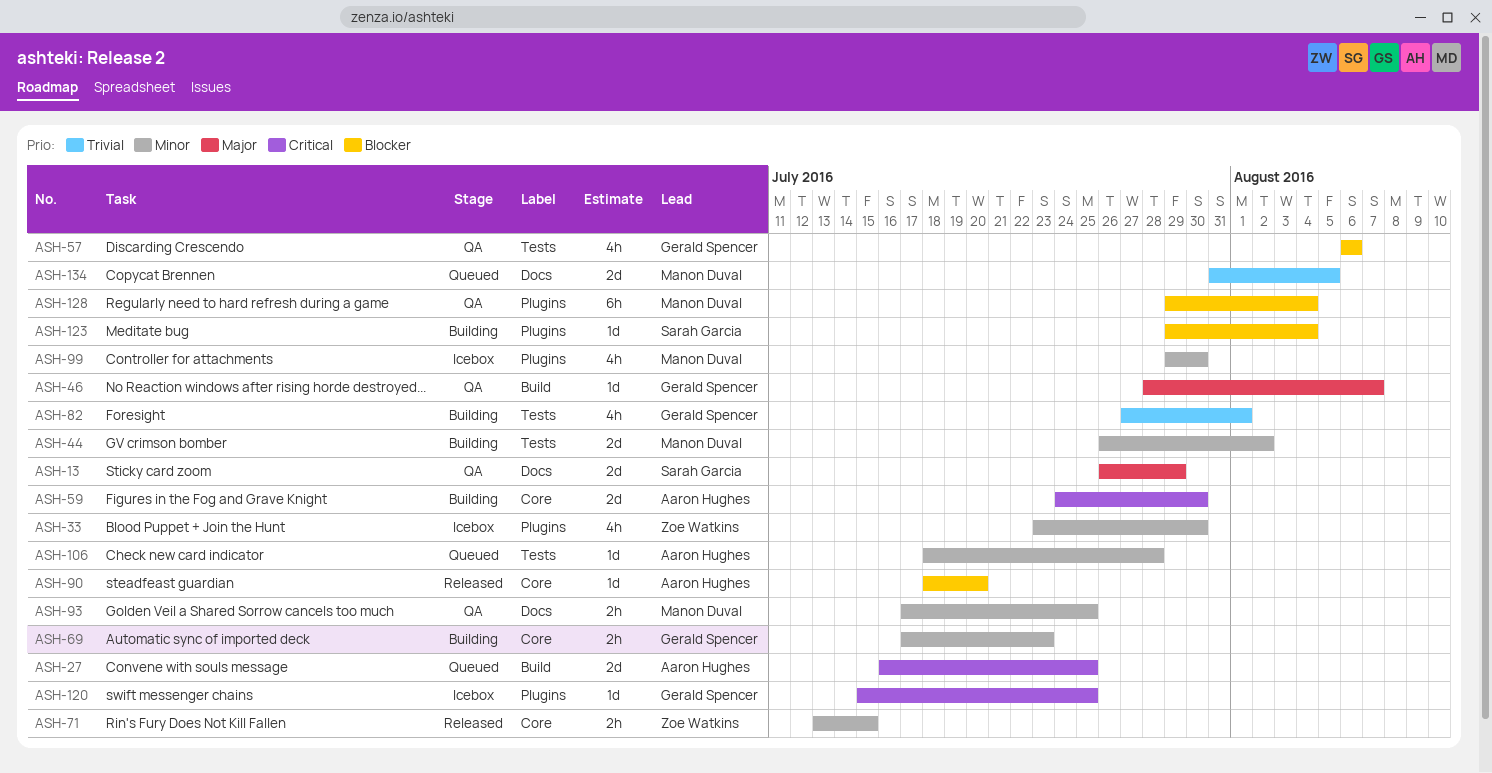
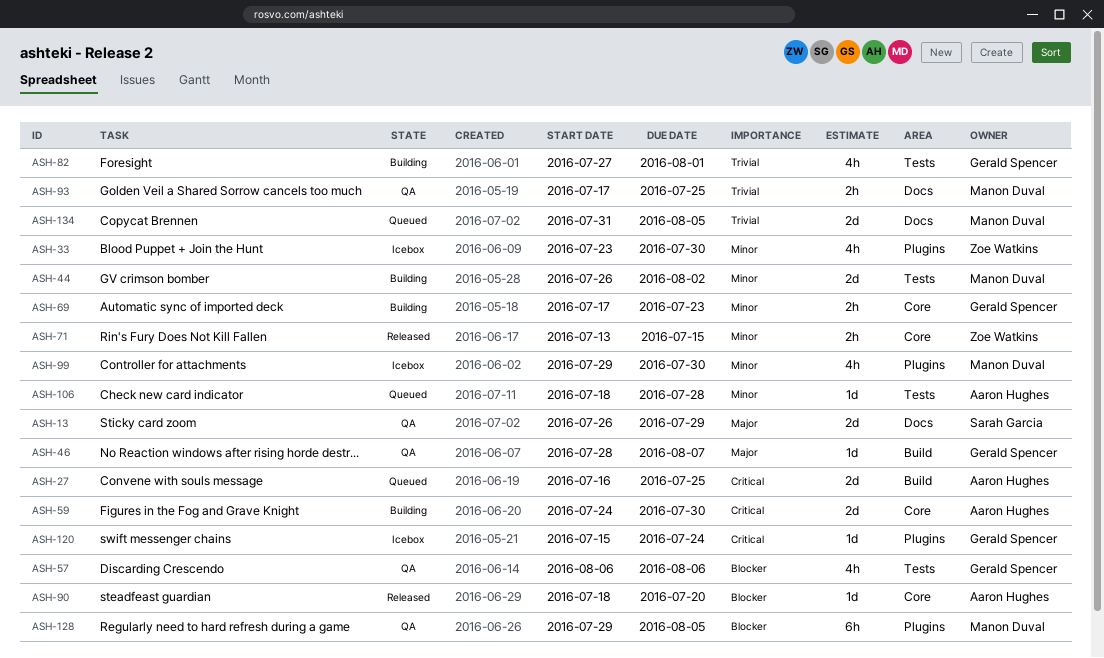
ASH-93, priority: Minor -> Trivial
ASH-120, due: Jul 25 -> Jul 24
ASH-123: present -> none
ASH-128, due: Aug 4 -> Aug 5

